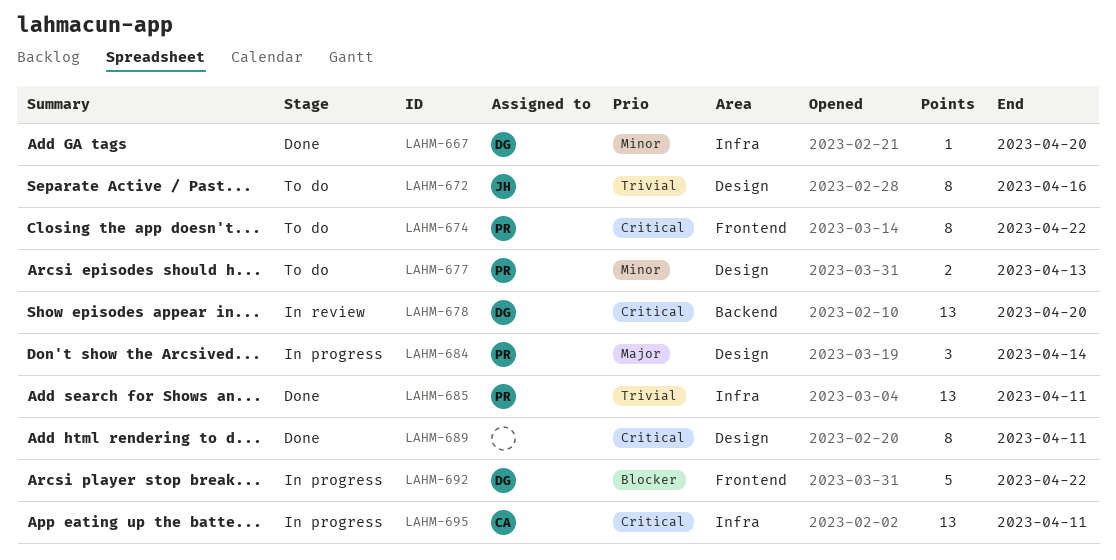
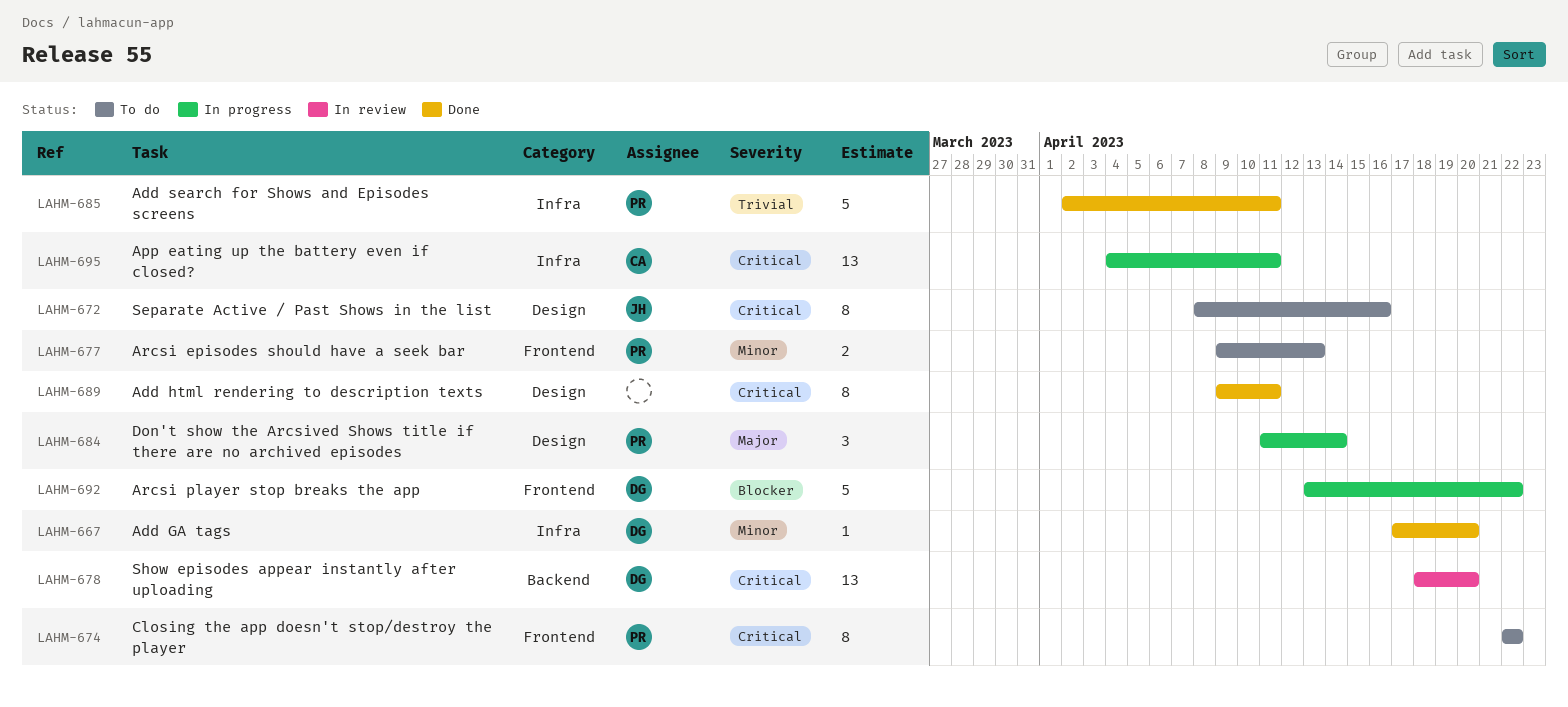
LAHM-672, priority: Trivial -> Critical
LAHM-677, label: Design -> Frontend
LAHM-685, estimate: 13 -> 5

